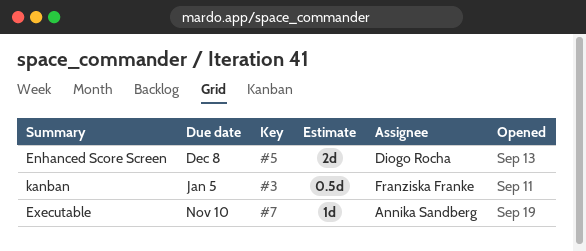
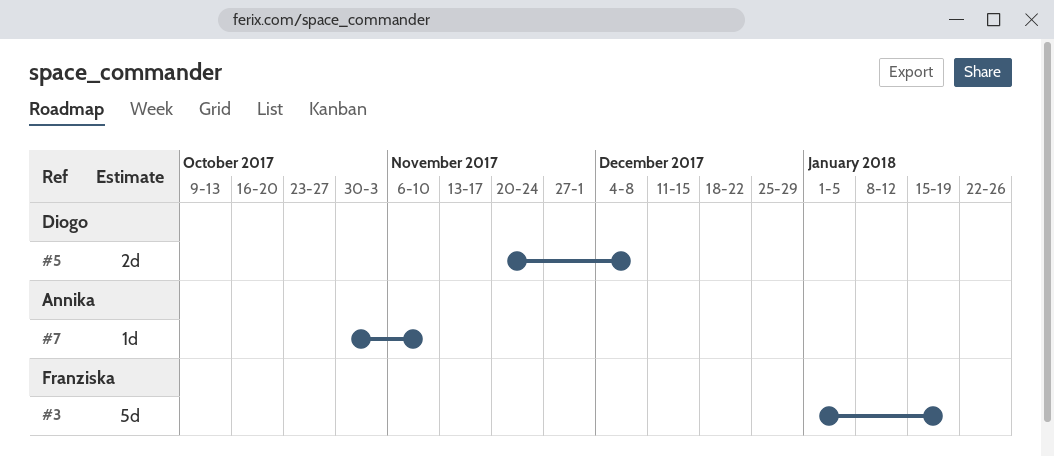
#3, estimate: 0.5d -> 5d
#3, due: Jan 5 -> Jan 19

